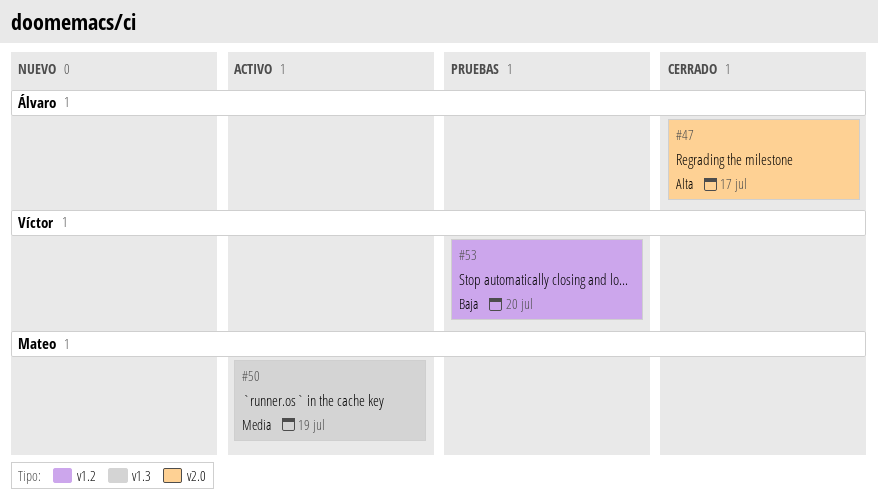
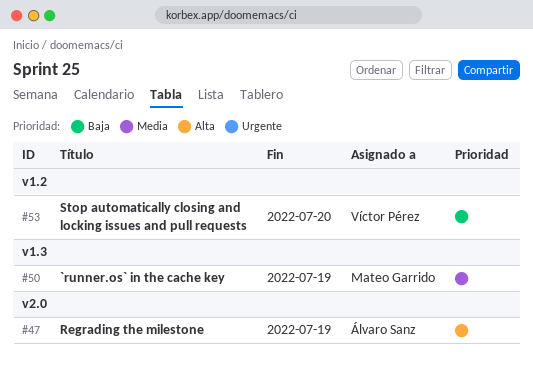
#47, due: Jul 17 -> Jul 19

